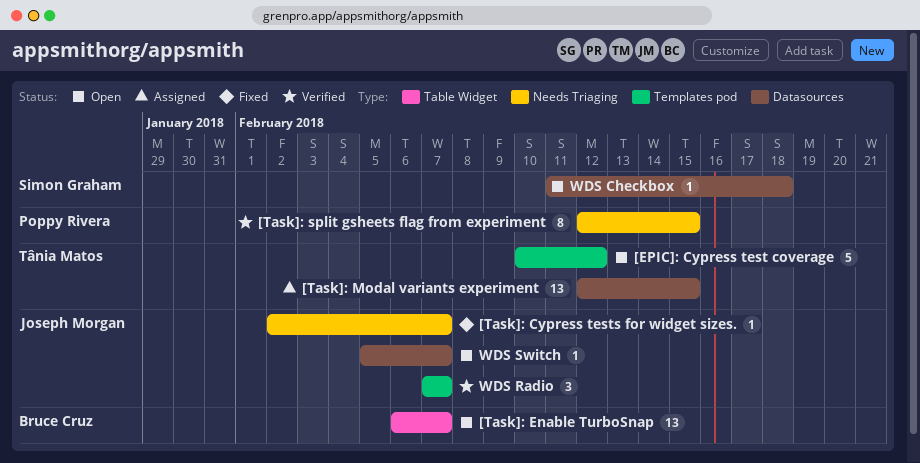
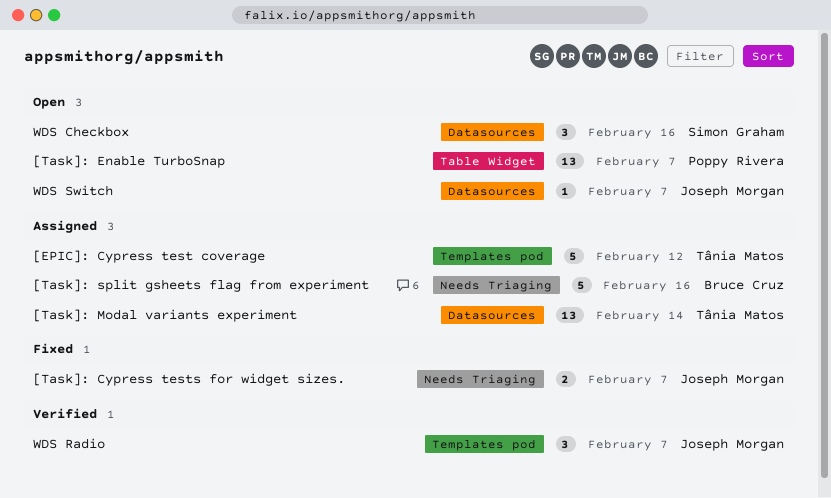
[EPIC]: Cypress test coverage, status: Open -> Assigned
[Task]: Cypress tests for widget sizes., estimate: 1 -> 2
[Task]: Enable TurboSnap, owner: Bruce Cruz -> Poppy Rivera
[Task]: Modal variants experiment, due: Feb 15 -> Feb 14
[Task]: split gsheets flag from experiment, status: Verified -> Assigned
[Task]: split gsheets flag from experiment, owner: Poppy Rivera -> Bruce Cruz
[Task]: split gsheets flag from experiment, estimate: 8 -> 5
[Task]: split gsheets flag from experiment, due: Feb 15 -> Feb 16
WDS Checkbox, estimate: 1 -> 3
WDS Checkbox, due: Feb 18 -> Feb 16

